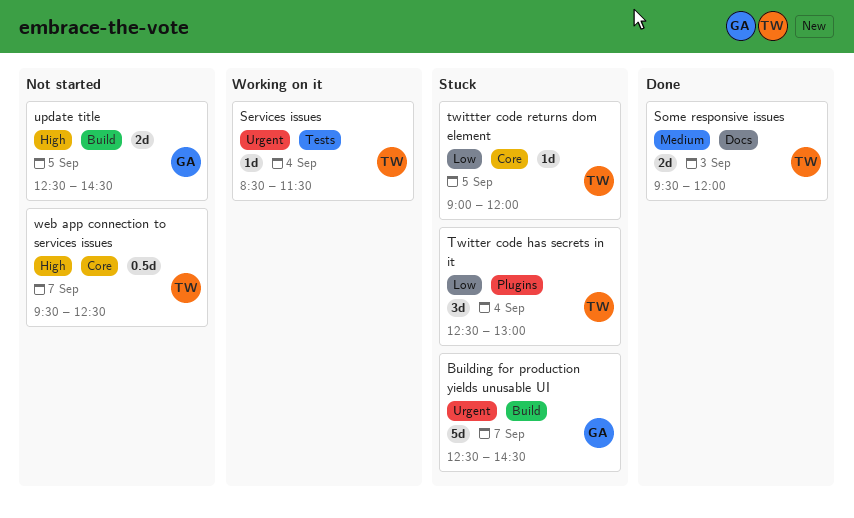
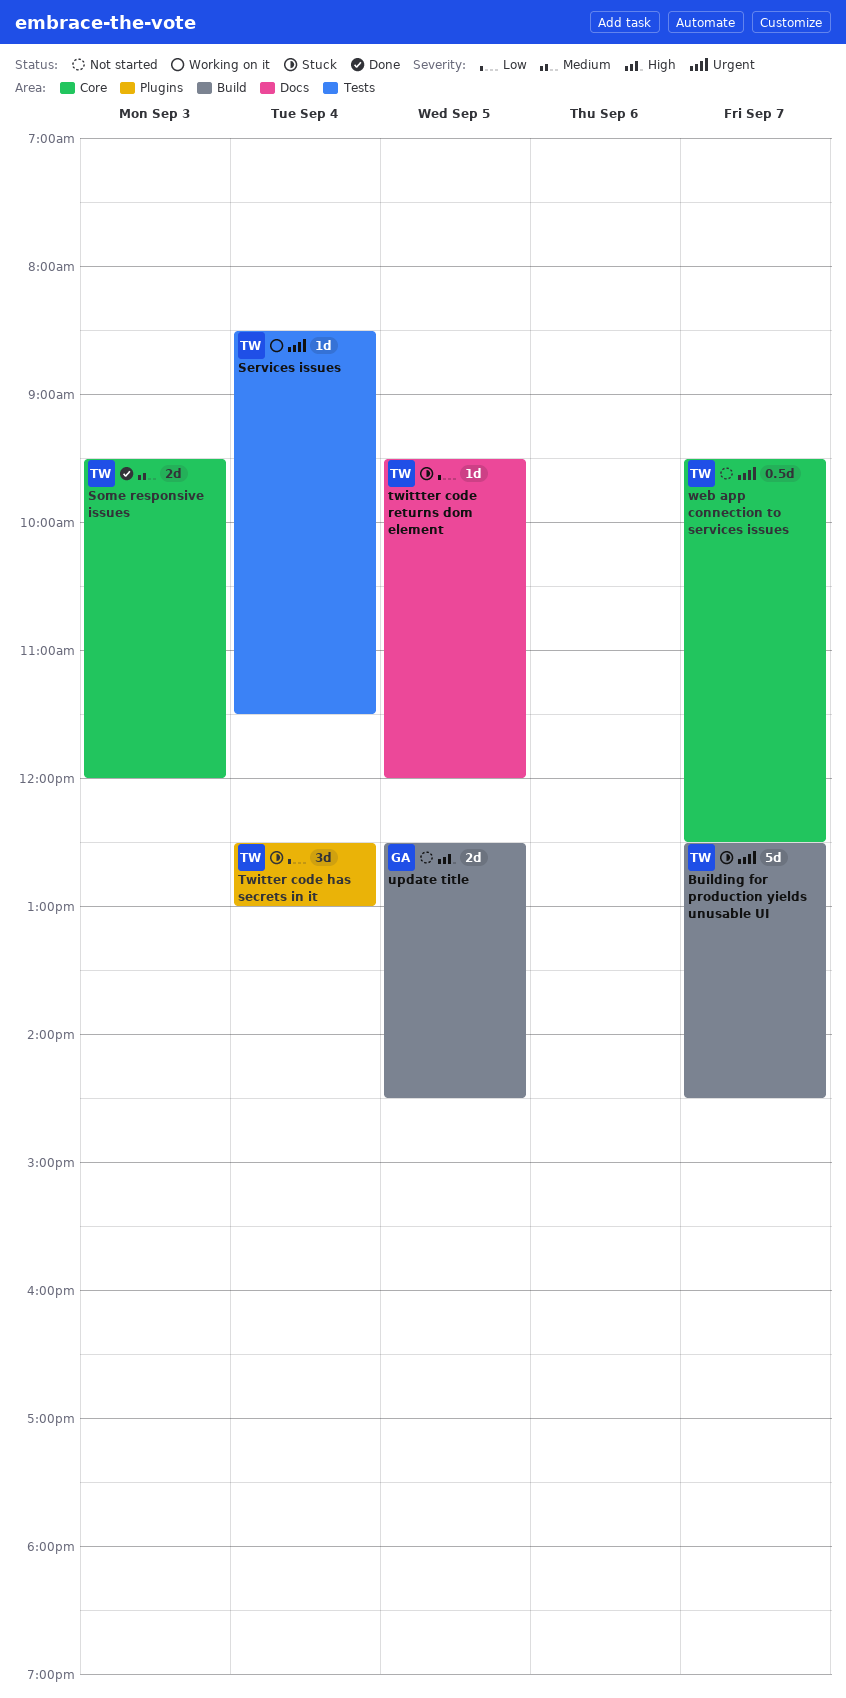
Building for production yields unusable UI, owner: GA -> TW
Some responsive issues, label: Docs -> Core
twittter code returns dom element, label: Core -> Docs
twittter code returns dom element, begins: 09:00 -> 09:30
web app connection to services issues, priority: High -> Urgent

